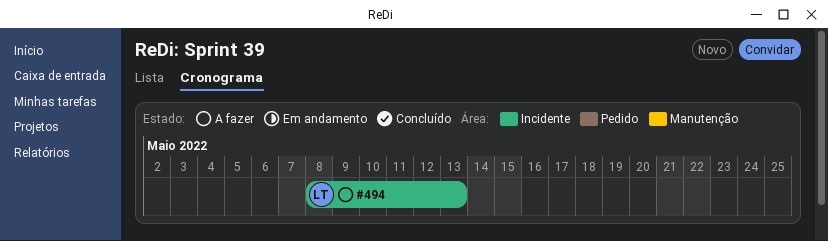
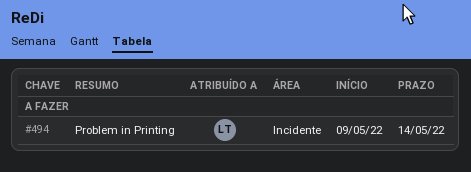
#494, start: May 8 -> May 9
#494, due: May 13 -> May 14

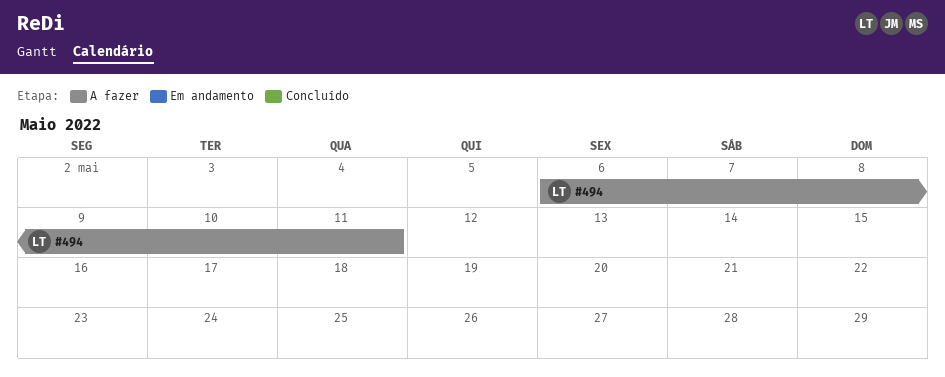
#494, start: May 9 -> May 6
#494, due: May 14 -> May 11

